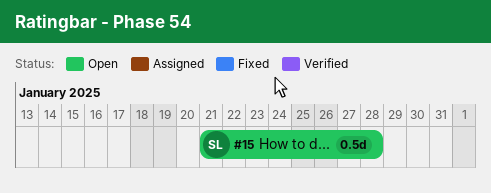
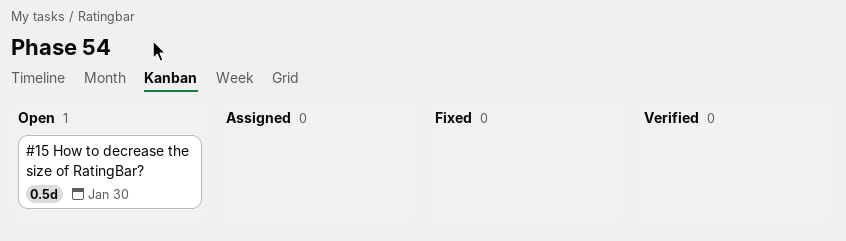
#15, due: Jan 28 -> Jan 30

